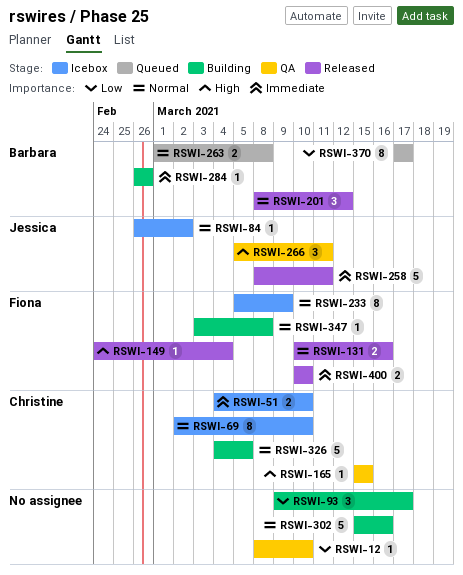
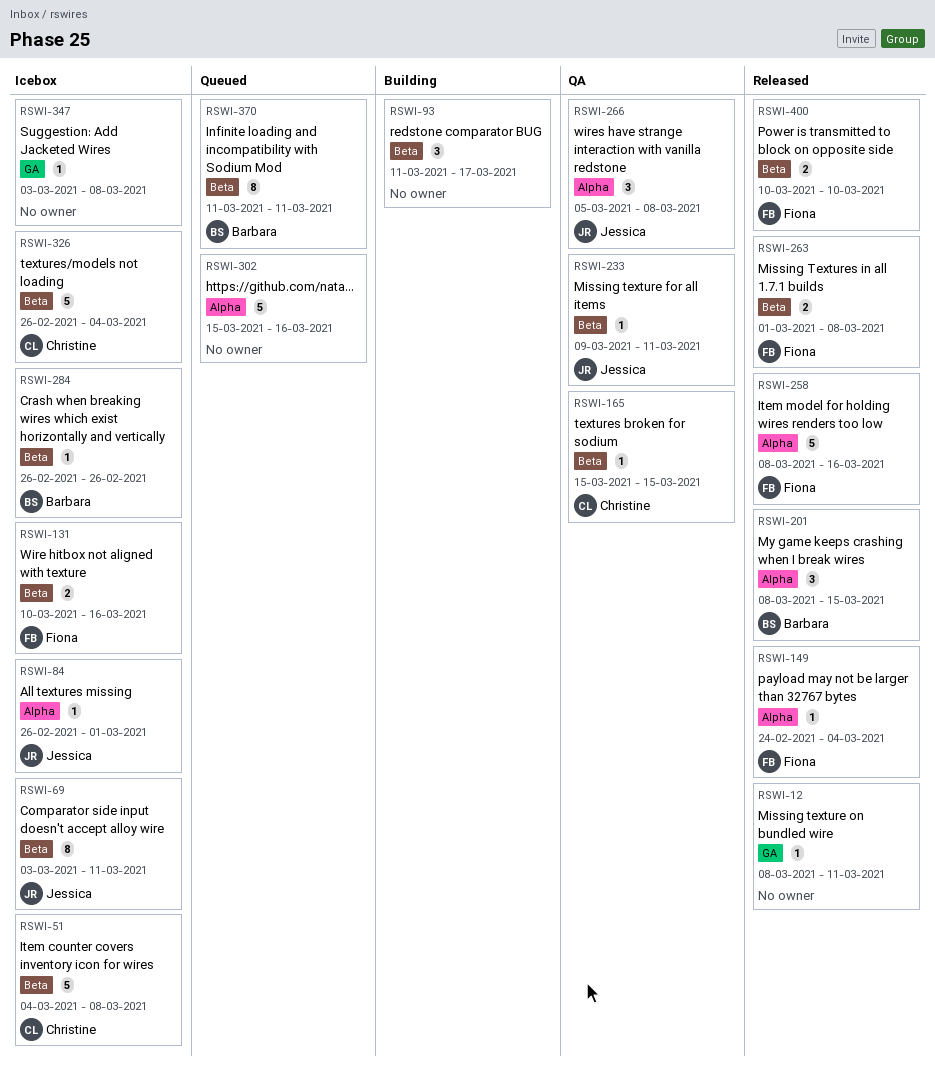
RSWI-12, status: QA -> Released
RSWI-12, due: Mar 10 -> Mar 11
RSWI-51, estimate: 2 -> 5
RSWI-51, due: Mar 10 -> Mar 8
RSWI-69, owner: Christine -> Jessica
RSWI-69, start: Mar 2 -> Mar 3
RSWI-69, due: Mar 10 -> Mar 11
RSWI-84, due: Mar 2 -> Mar 1
RSWI-93, start: Mar 9 -> Mar 11
RSWI-131, status: Released -> Icebox
RSWI-201, due: Mar 12 -> Mar 15
RSWI-233, status: Icebox -> QA
RSWI-233, owner: Fiona -> Jessica
RSWI-233, estimate: 8 -> 1
RSWI-233, start: Mar 5 -> Mar 9
RSWI-233, due: Mar 9 -> Mar 11
RSWI-258, owner: Jessica -> Fiona
RSWI-258, due: Mar 11 -> Mar 16
RSWI-263, status: Queued -> Released
RSWI-263, owner: Barbara -> Fiona
RSWI-266, due: Mar 11 -> Mar 8
RSWI-284, status: Building -> Icebox
RSWI-302, status: Building -> Queued
RSWI-326, status: Building -> Icebox
RSWI-326, start: Mar 4 -> Feb 26
RSWI-326, due: Mar 5 -> Mar 4
RSWI-347, status: Building -> Icebox
RSWI-347, owner: Fiona -> none
RSWI-370, start: Mar 17 -> Mar 11
RSWI-370, due: Mar 17 -> Mar 11

